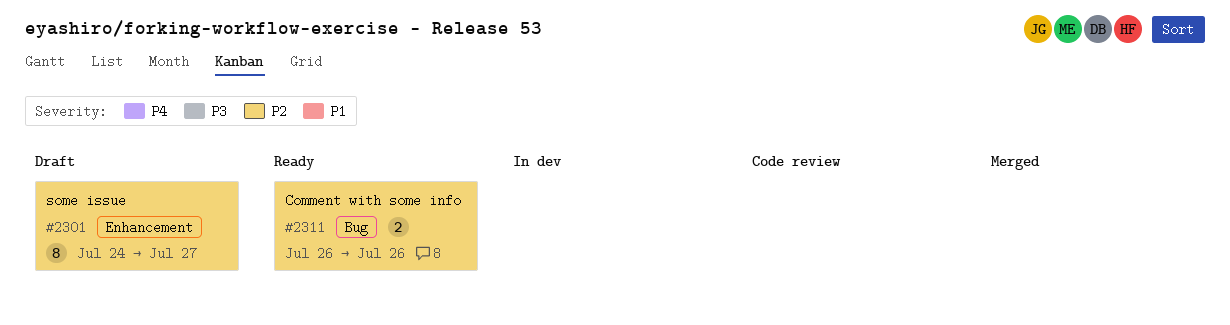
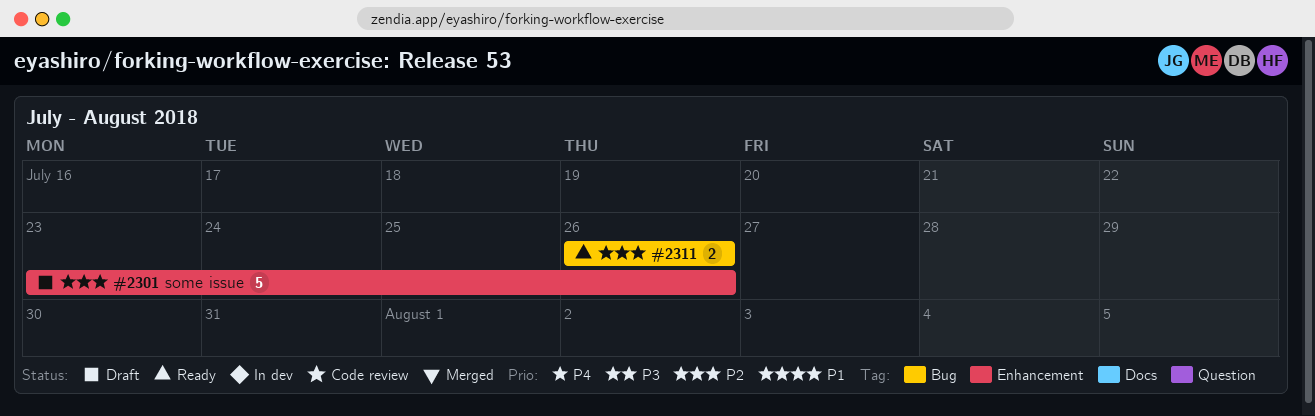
#2301, estimate: 8 -> 5
#2301, start: Jul 24 -> Jul 23
#2301, due: Jul 27 -> Jul 26

